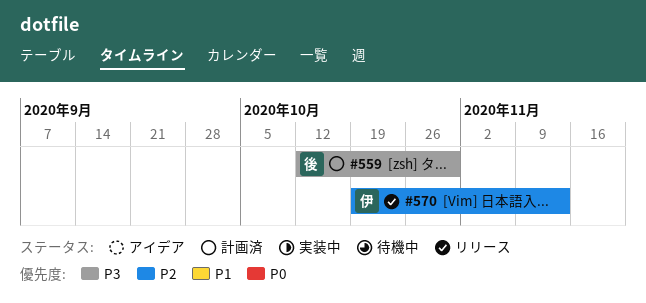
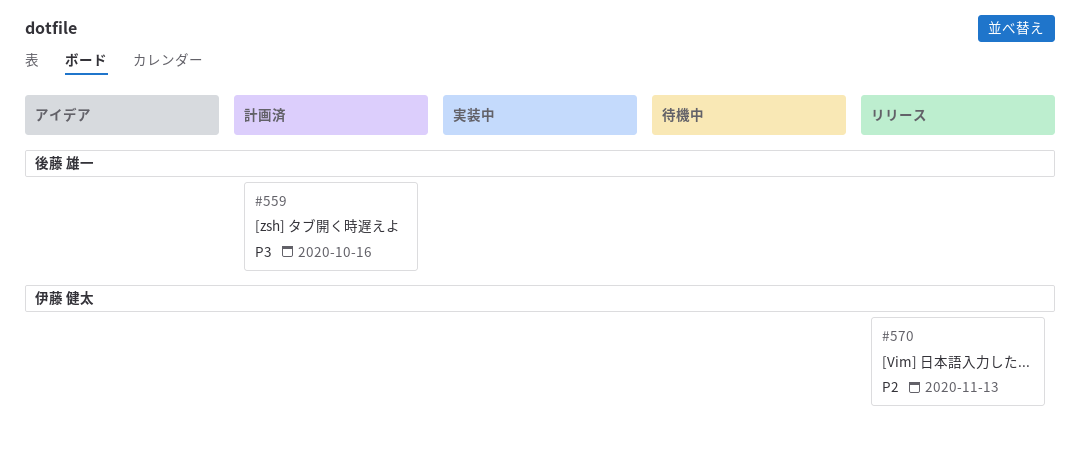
#559, due: Oct 30 -> Oct 16

